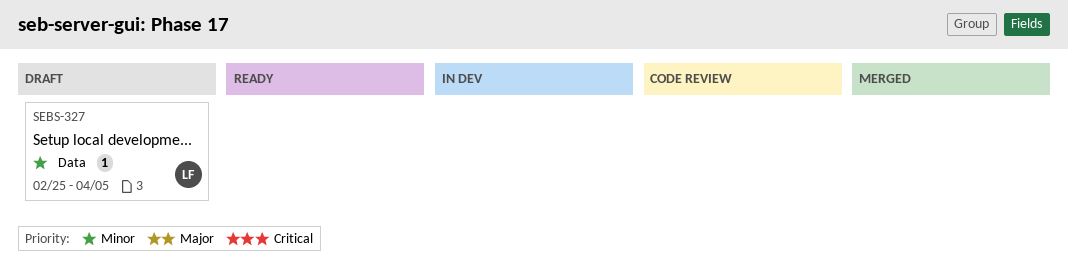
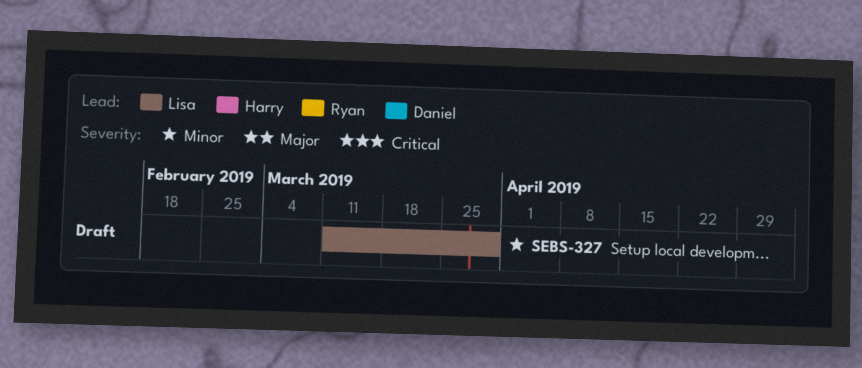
SEBS-327, start: Feb 25 -> Mar 11
SEBS-327, due: Apr 5 -> Mar 29

